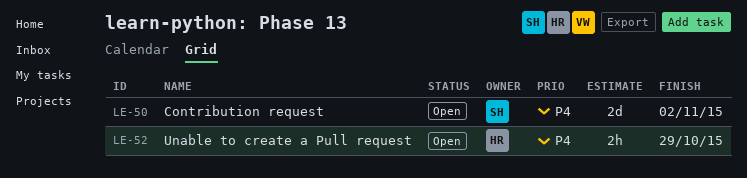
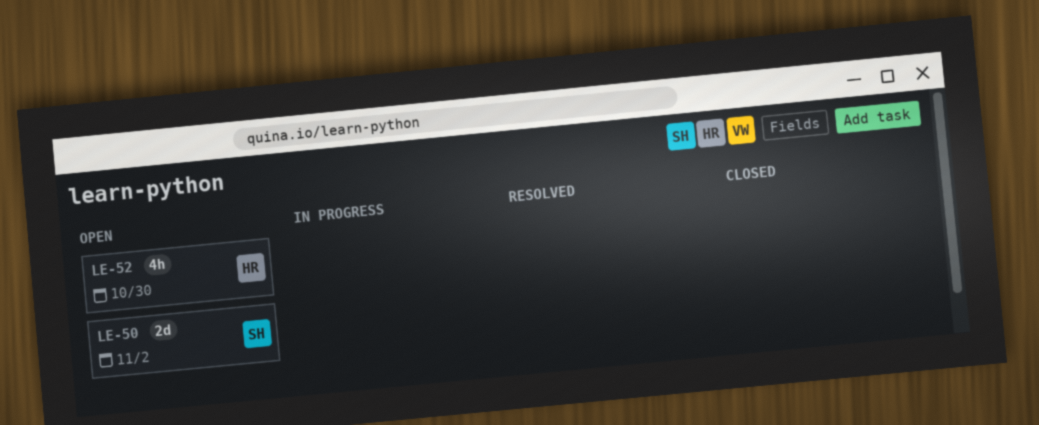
LE-52, estimate: 2h -> 4h
LE-52, due: Oct 29 -> Oct 30

